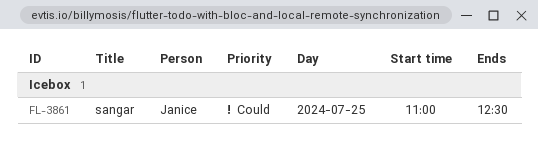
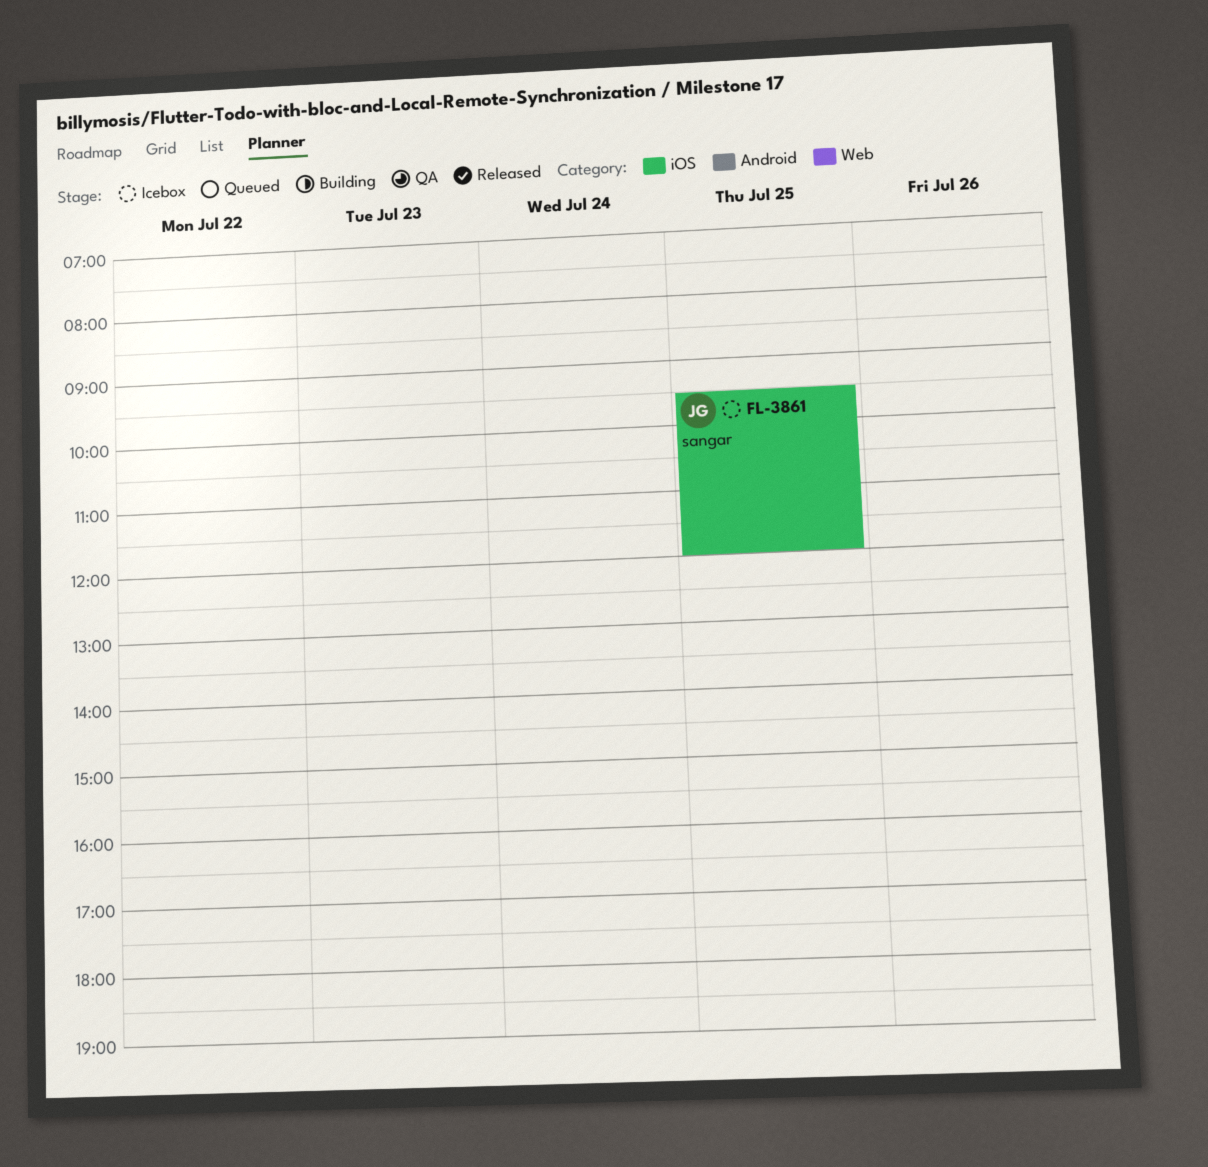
FL-3861, begins: 11:00 -> 09:30
FL-3861, ends: 12:30 -> 12:00

